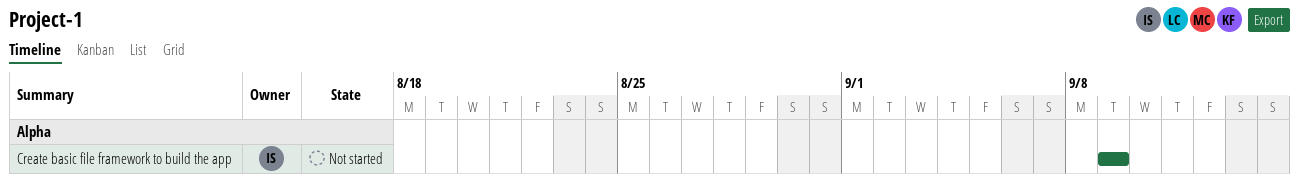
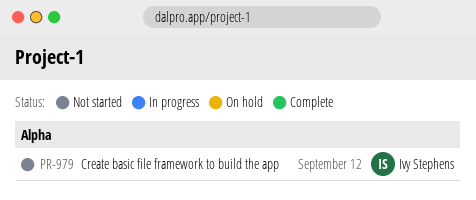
Create basic file framework to build the app, due: Sep 9 -> Sep 12

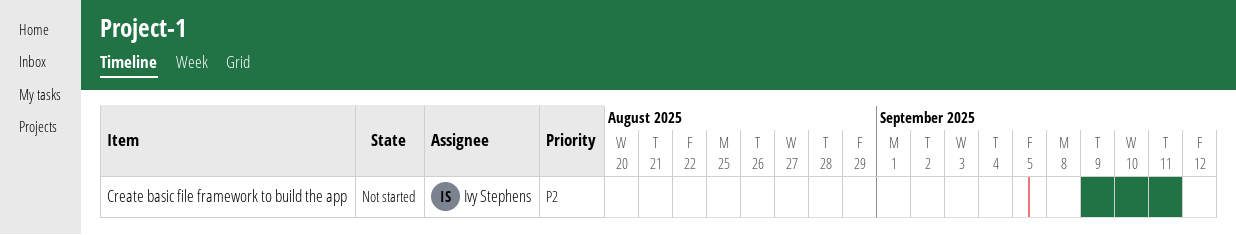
Create basic file framework to build the app, due: Sep 12 -> Sep 11

